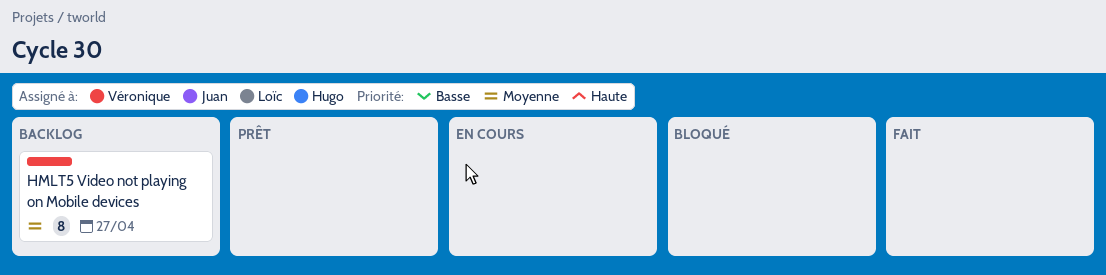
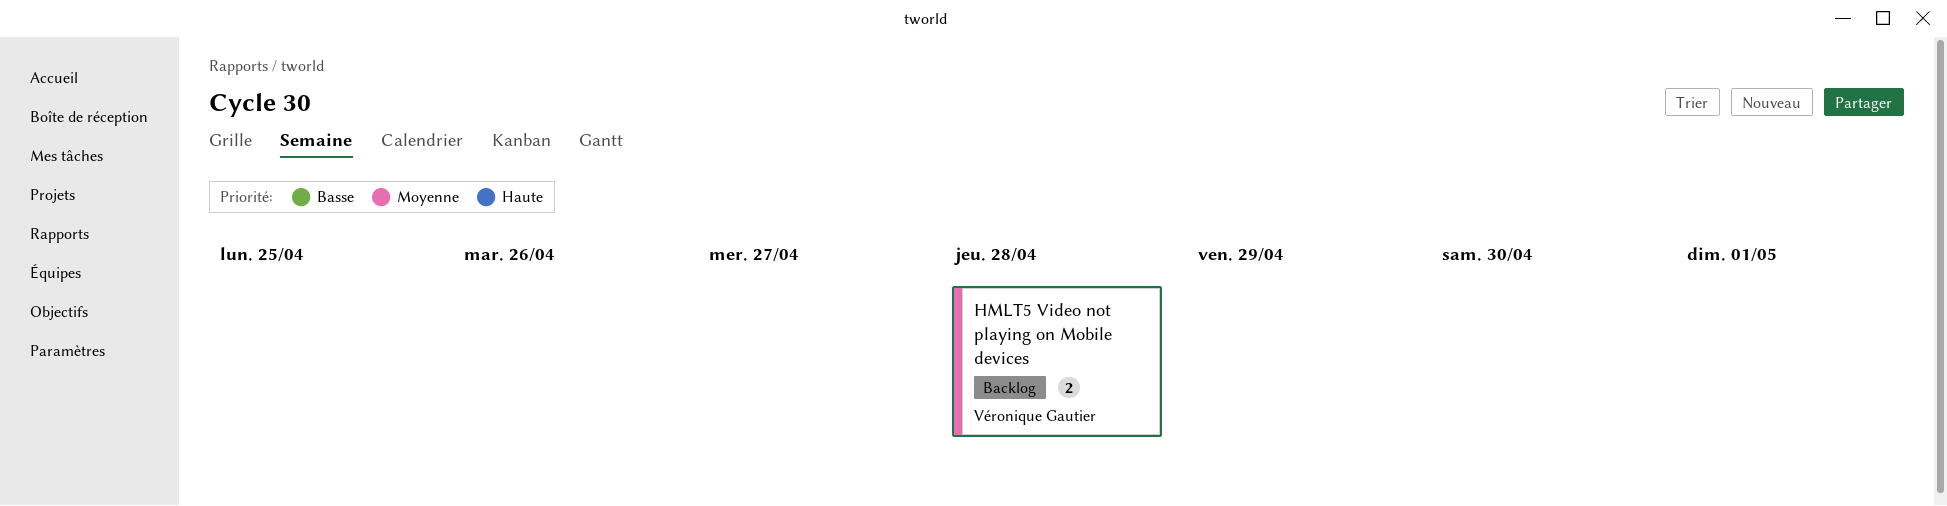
HMLT5 Video not playing on Mobile devices, estimate: 8 -> 2
HMLT5 Video not playing on Mobile devices, due: Apr 27 -> Apr 28

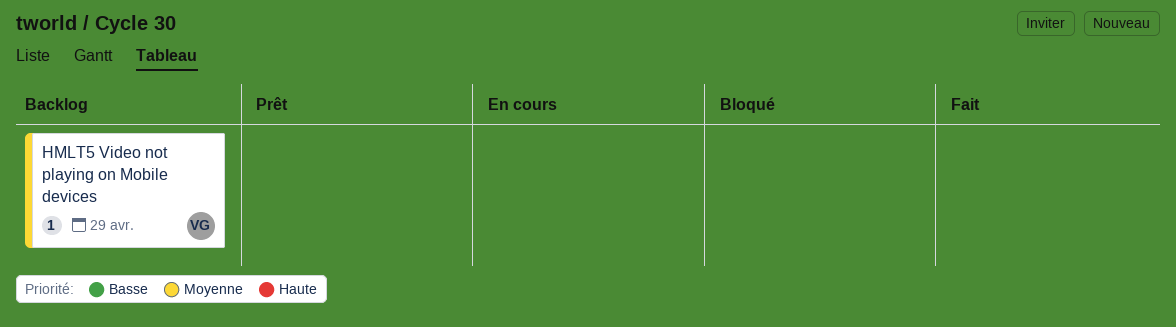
HMLT5 Video not playing on Mobile devices, estimate: 2 -> 1
HMLT5 Video not playing on Mobile devices, due: Apr 28 -> Apr 29

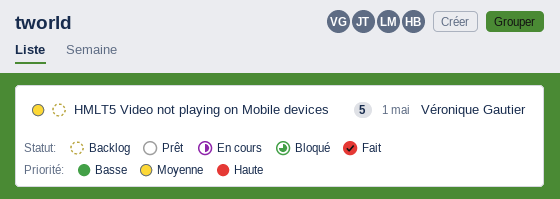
HMLT5 Video not playing on Mobile devices, estimate: 1 -> 5
HMLT5 Video not playing on Mobile devices, due: Apr 29 -> May 1

